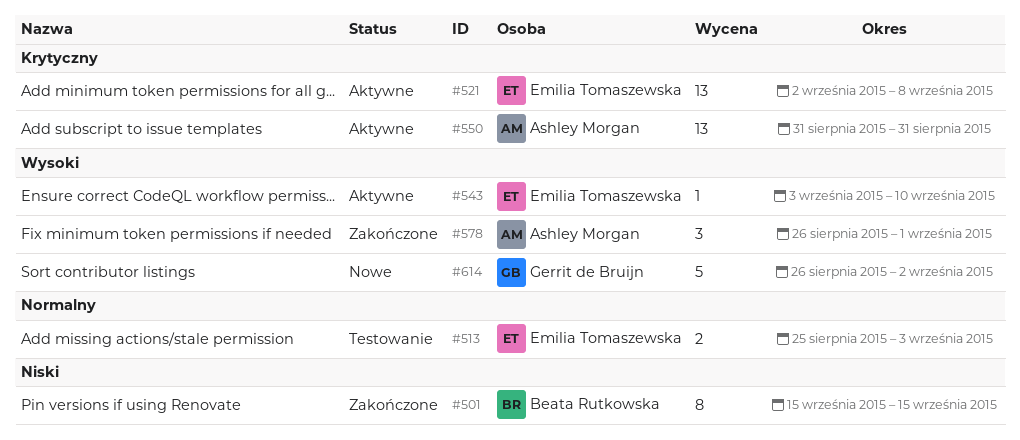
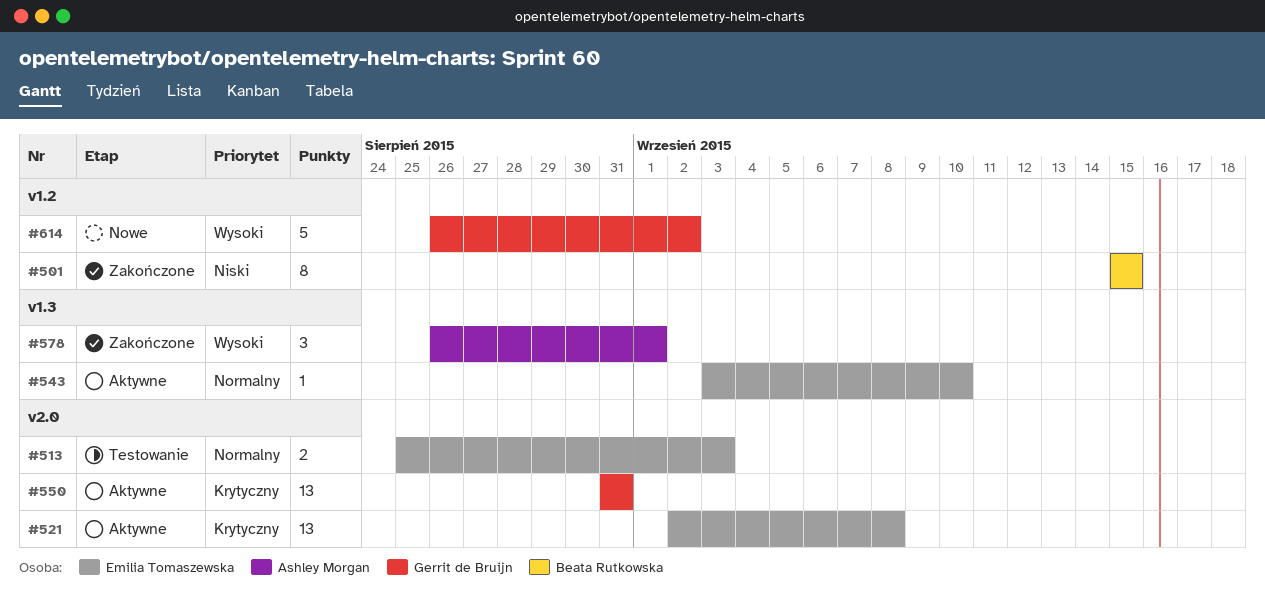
#543, priority: Wysoki -> Normalny
#550, owner: Ashley Morgan -> Gerrit de Bruijn

